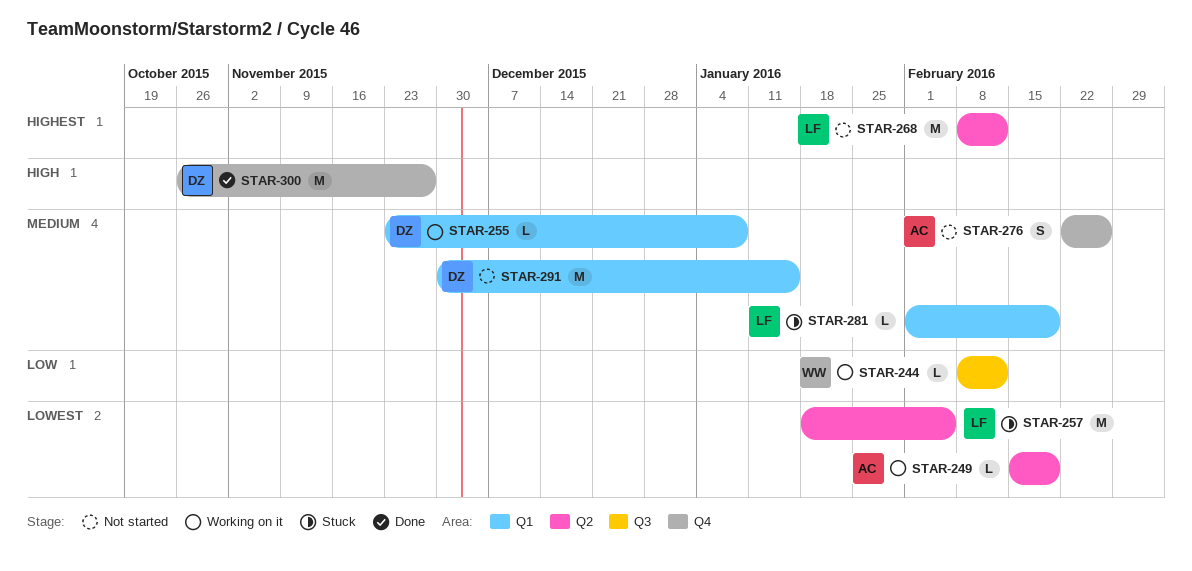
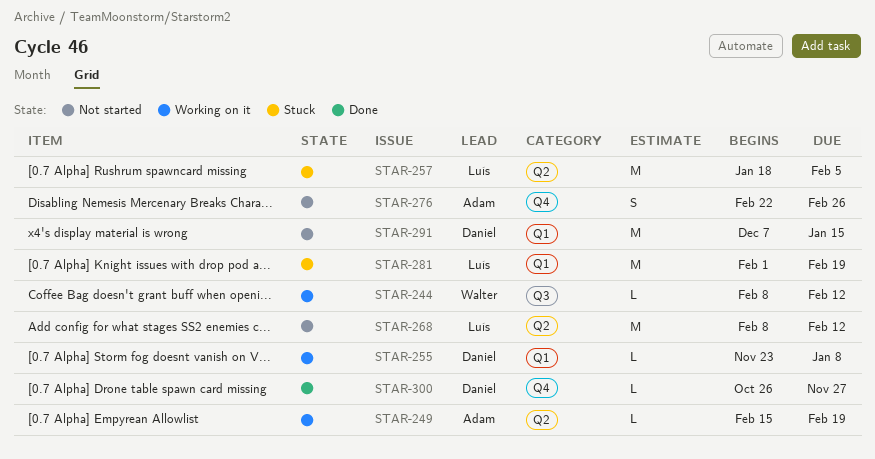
STAR-281, estimate: L -> M
STAR-291, start: Nov 30 -> Dec 7
STAR-300, estimate: M -> L

